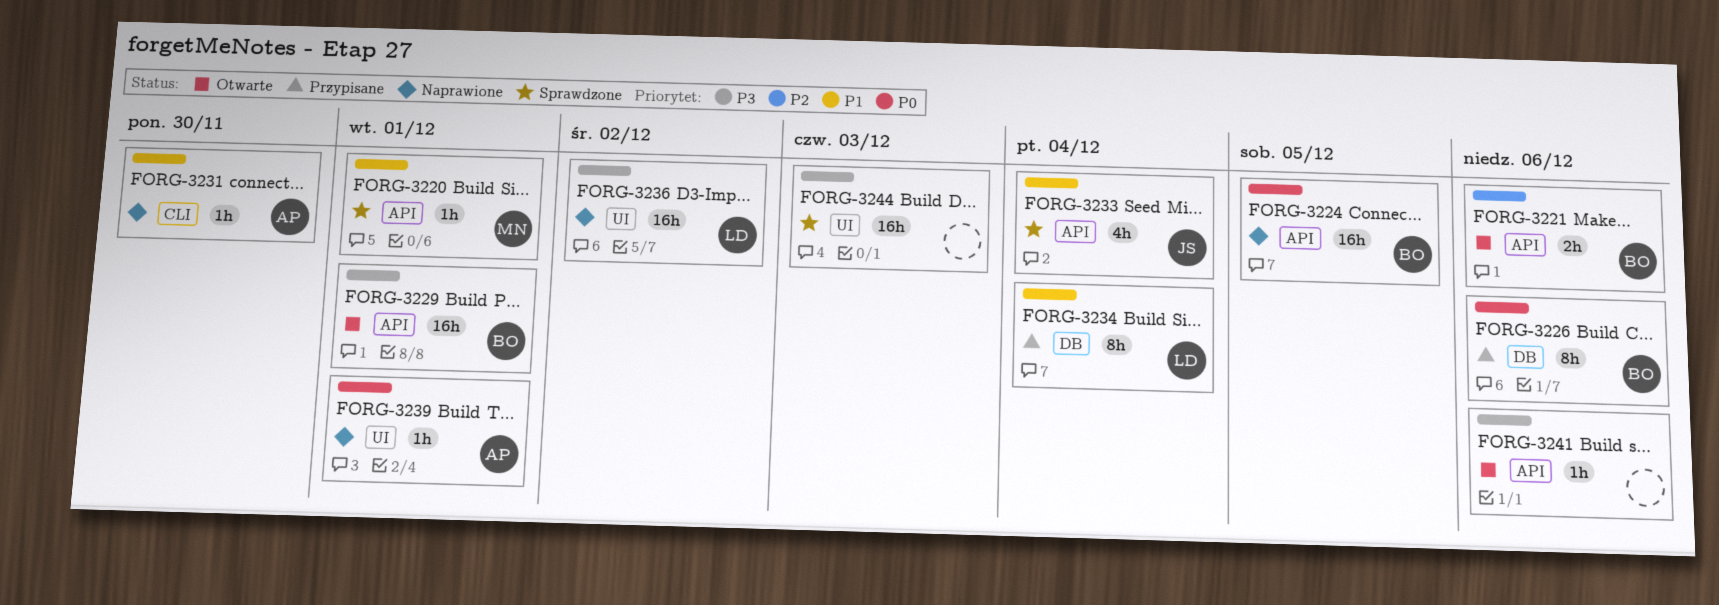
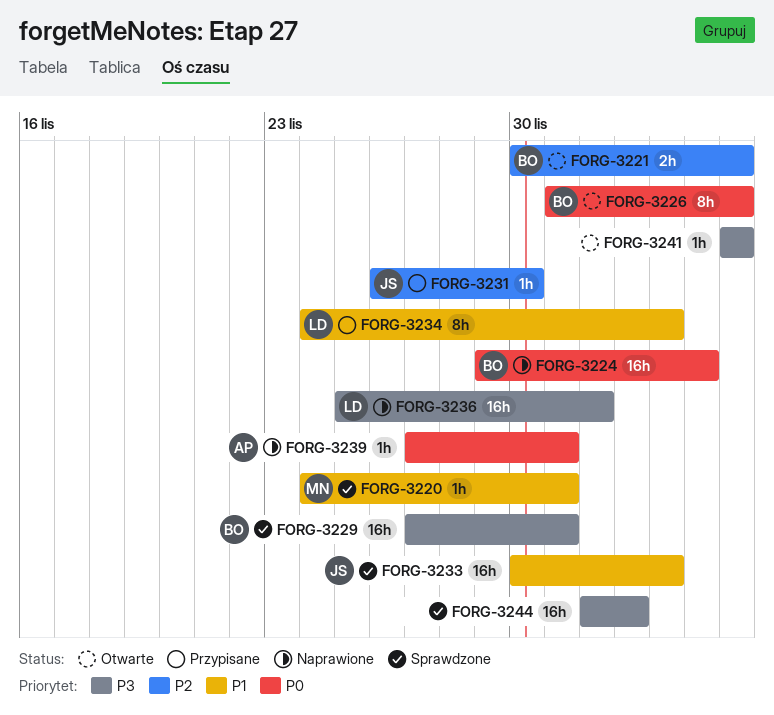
FORG-3226, status: Przypisane -> Otwarte
FORG-3229, status: Otwarte -> Sprawdzone
FORG-3231, status: Naprawione -> Przypisane
FORG-3231, owner: AP -> JS
FORG-3231, priority: P1 -> P2
FORG-3233, estimate: 4h -> 16h

